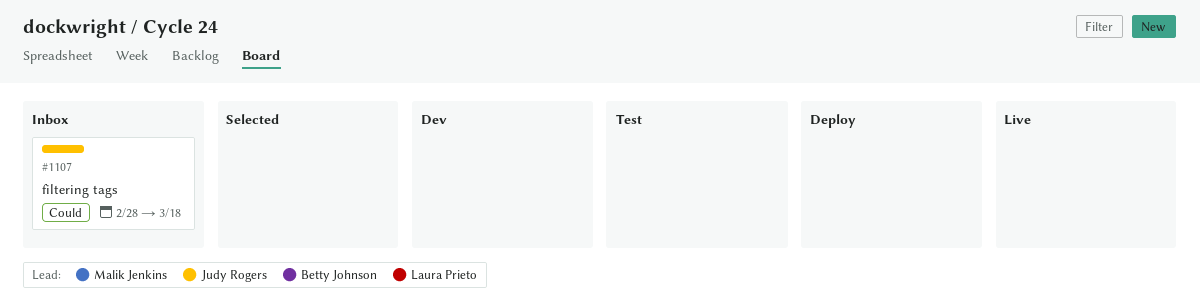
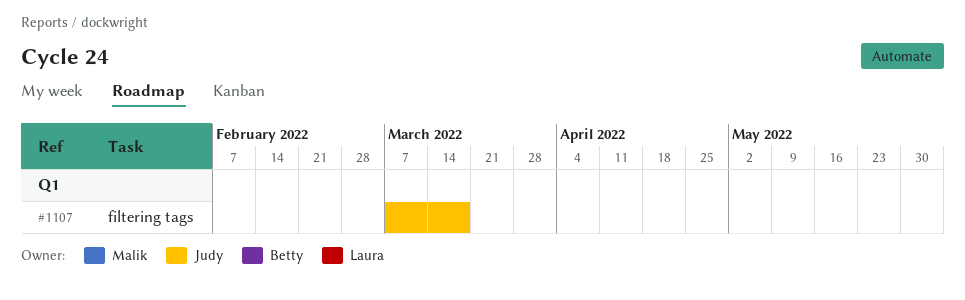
#1107, start: Feb 28 -> Mar 7

